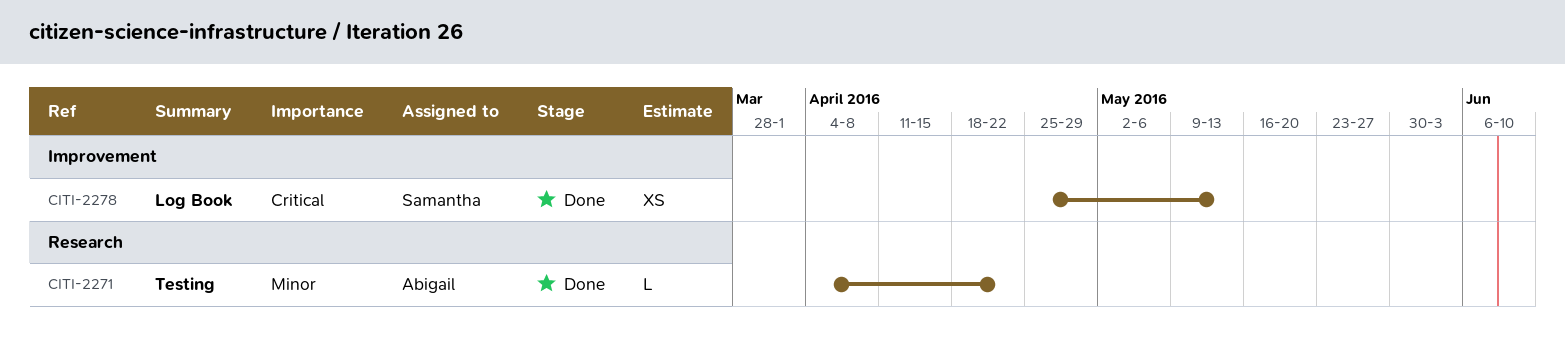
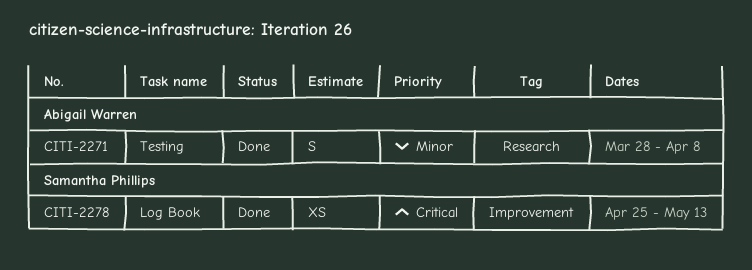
CITI-2271, estimate: L -> S
CITI-2271, start: Apr 4 -> Mar 28
CITI-2271, due: Apr 22 -> Apr 8

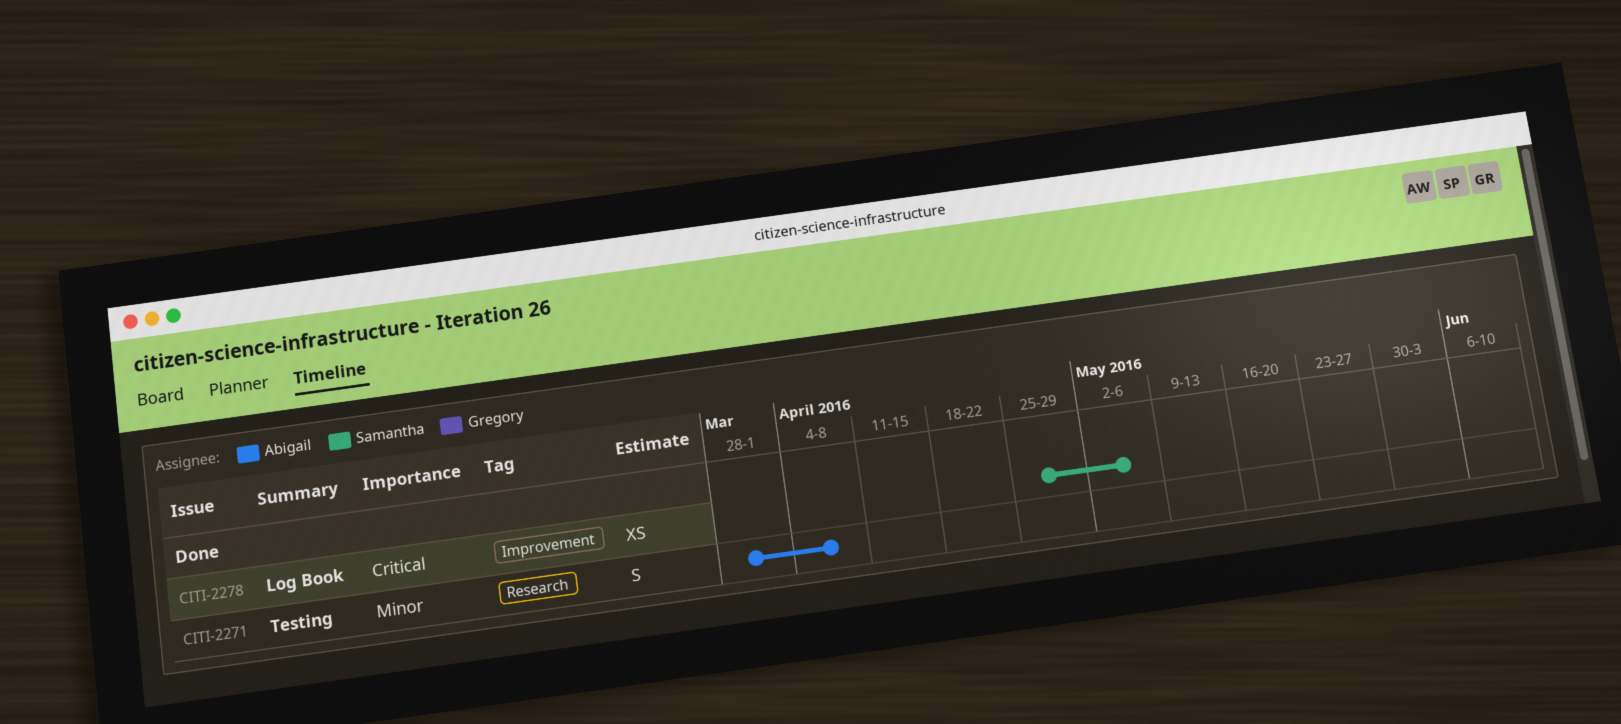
CITI-2278, due: May 13 -> May 6

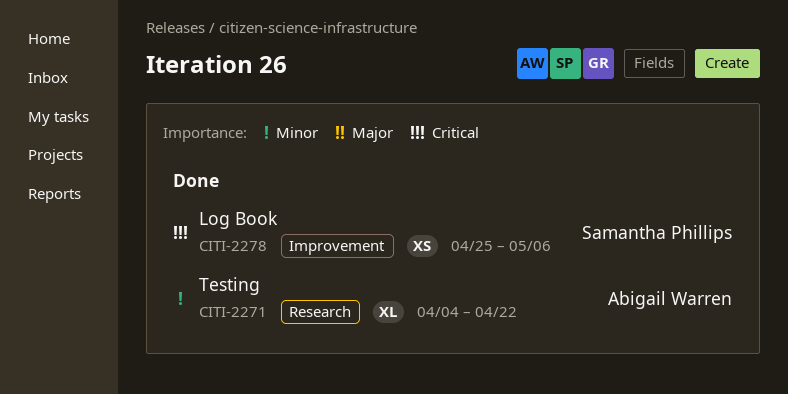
CITI-2271, estimate: S -> XL
CITI-2271, start: Mar 28 -> Apr 4
CITI-2271, due: Apr 8 -> Apr 22

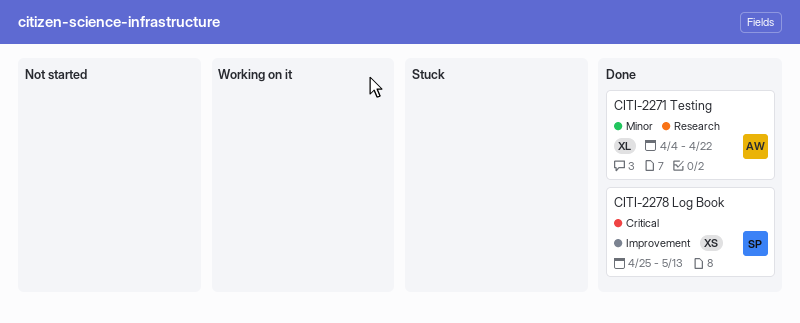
CITI-2278, due: May 6 -> May 13

